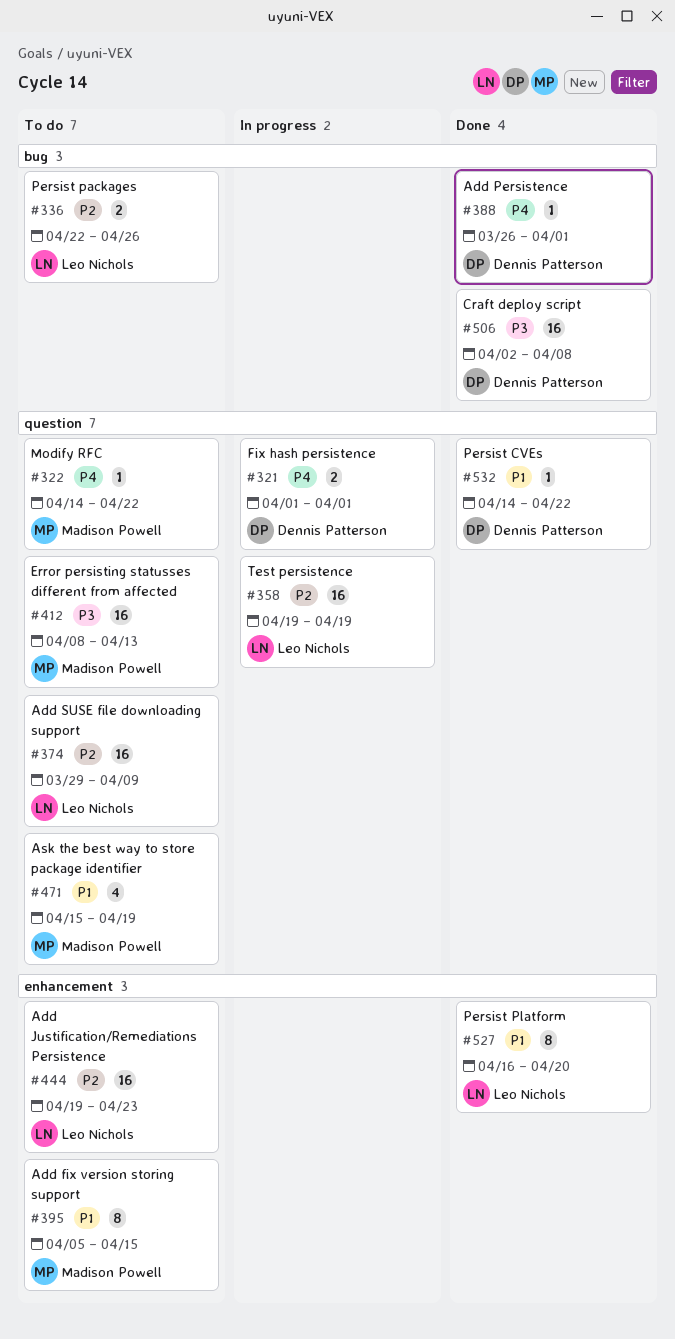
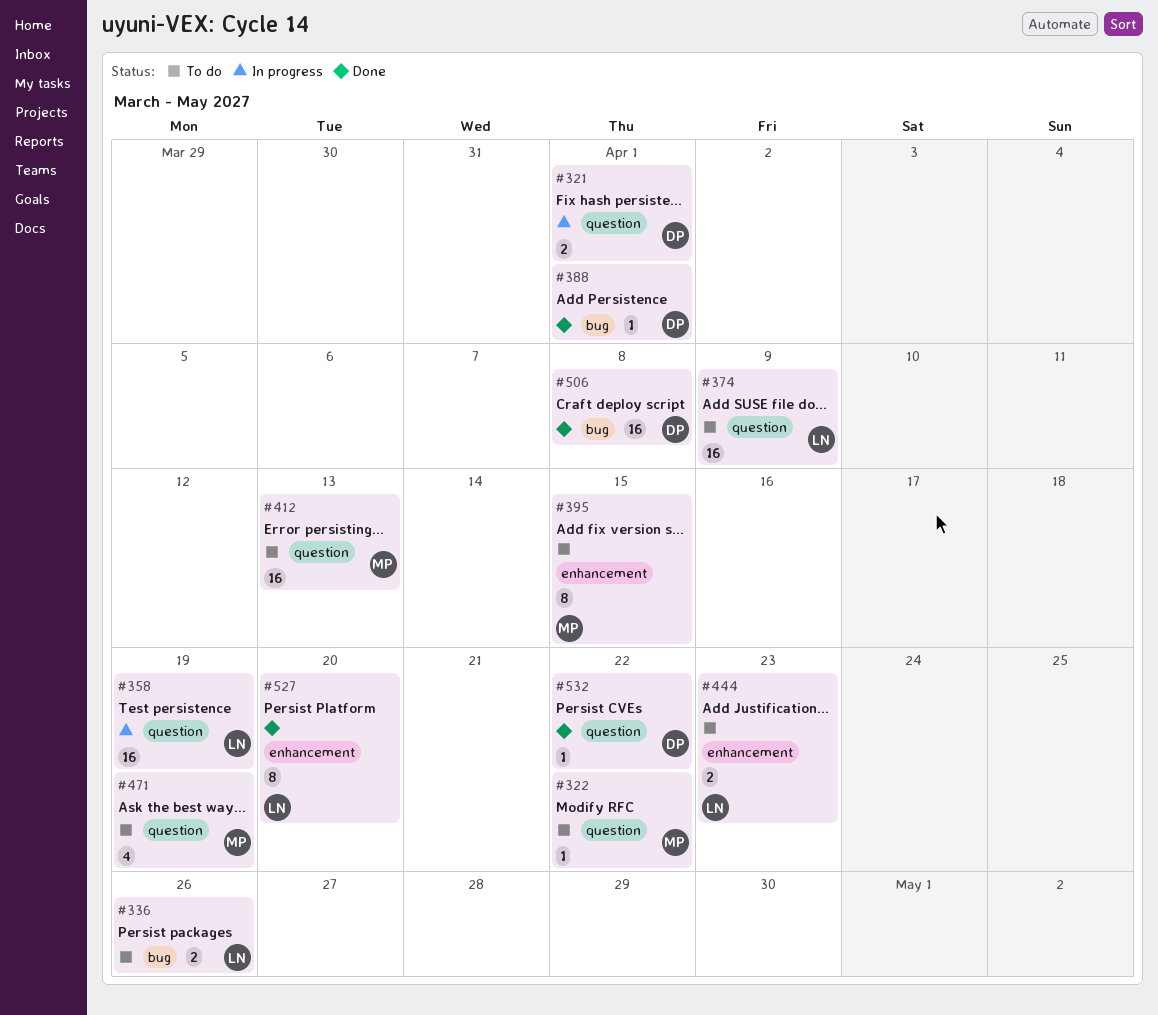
#444, estimate: 16 -> 2

